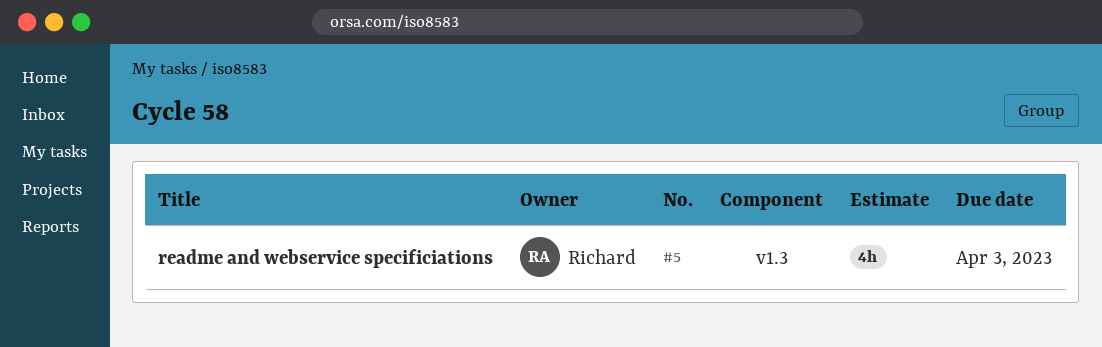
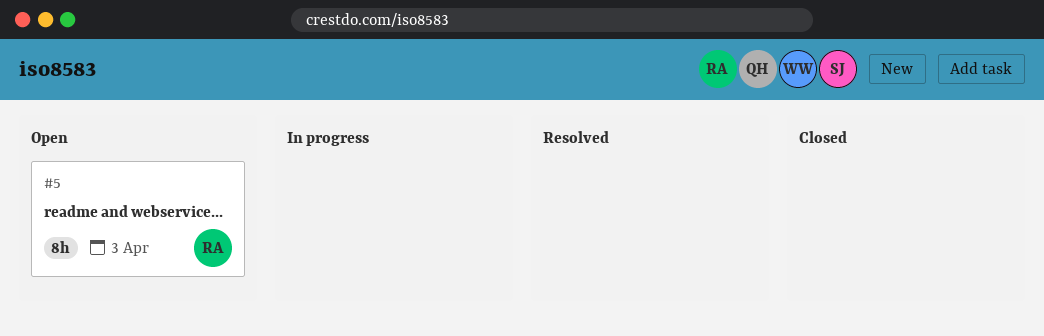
#5, estimate: 4h -> 8h

